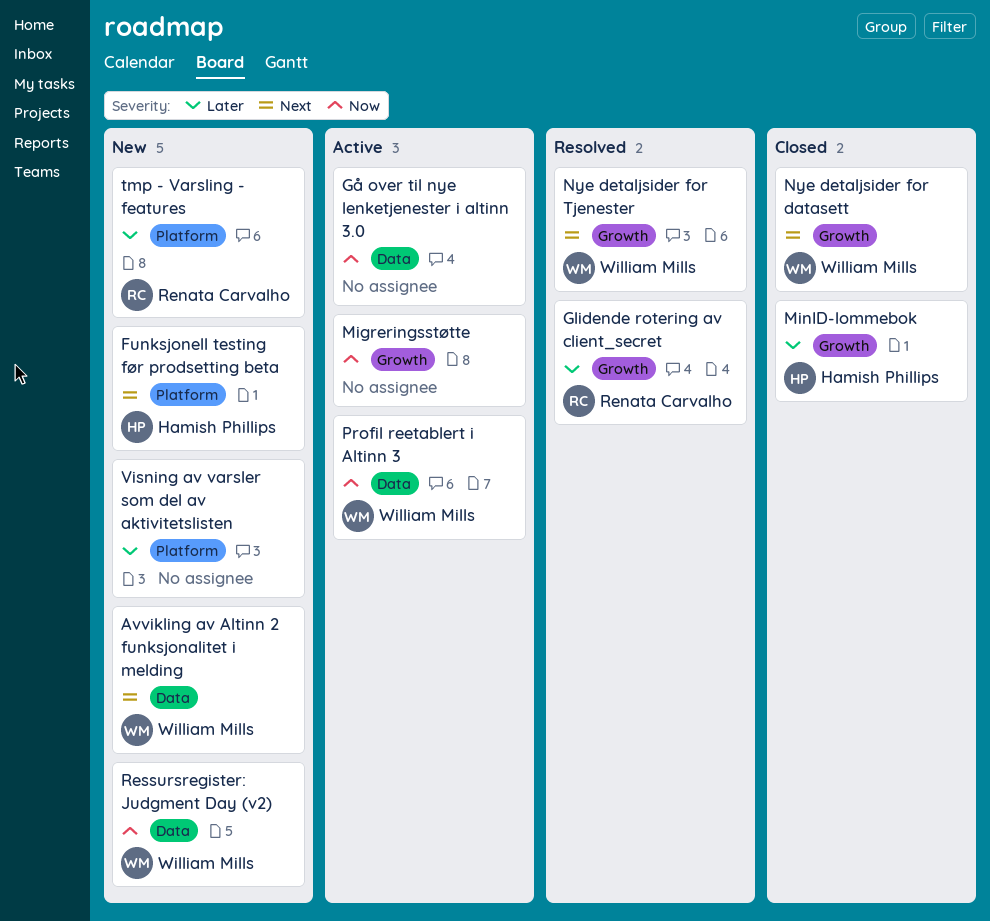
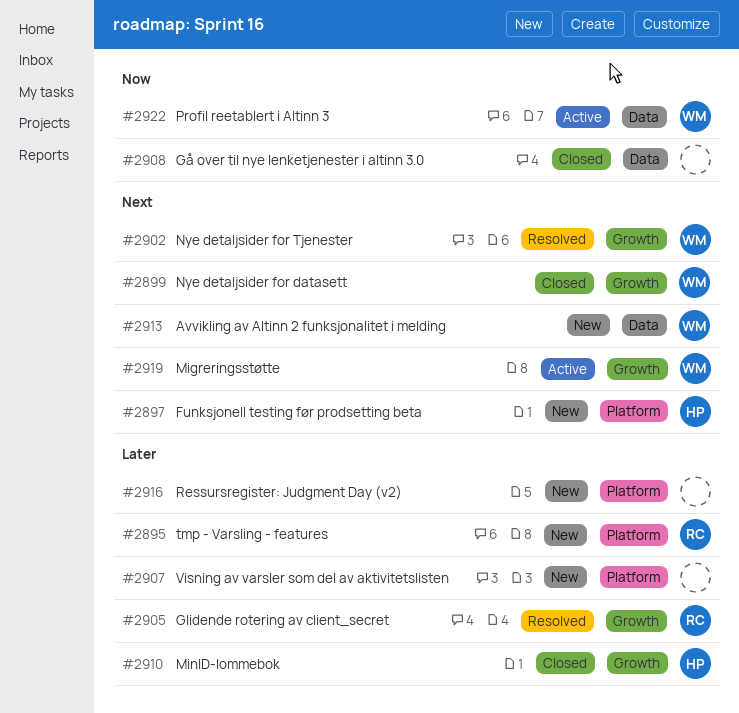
Gå over til nye lenketjenester i altinn 3.0, status: Active -> Closed
Migreringsstøtte, owner: none -> William Mills
Migreringsstøtte, priority: Now -> Next
Ressursregister: Judgment Day (v2), owner: William Mills -> none
Ressursregister: Judgment Day (v2), priority: Now -> Later
Ressursregister: Judgment Day (v2), label: Data -> Platform

